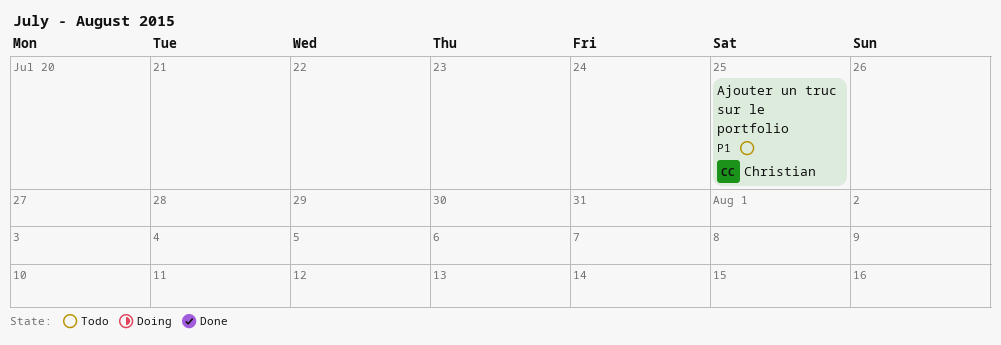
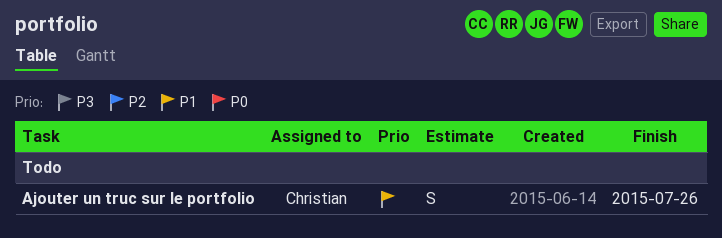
Ajouter un truc sur le portfolio, due: Jul 25 -> Jul 26

